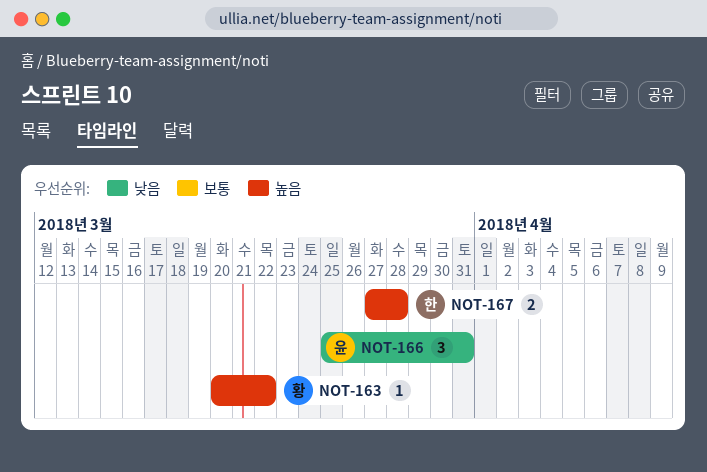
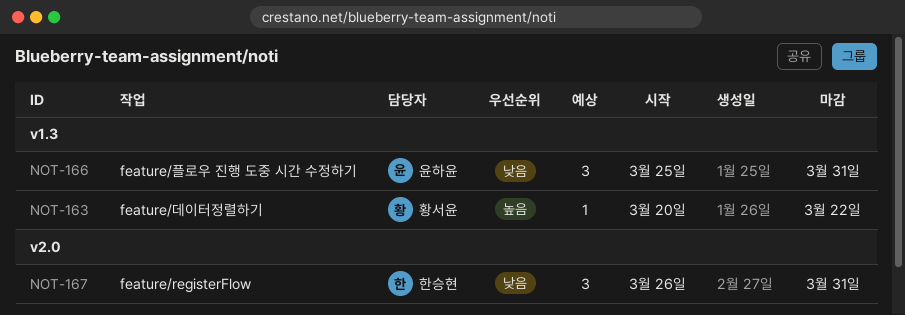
NOT-167, priority: 높음 -> 낮음
NOT-167, estimate: 2 -> 3
NOT-167, start: Mar 27 -> Mar 26
NOT-167, due: Mar 28 -> Mar 31

